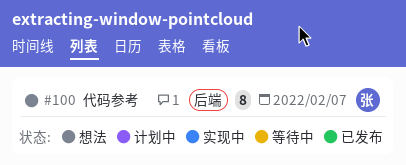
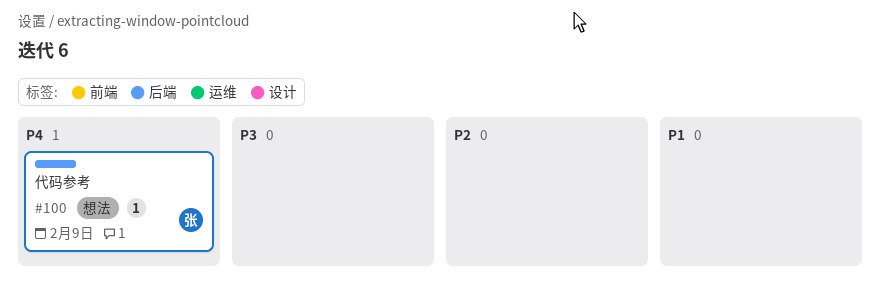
#100, estimate: 8 -> 1
#100, due: Feb 7 -> Feb 9

